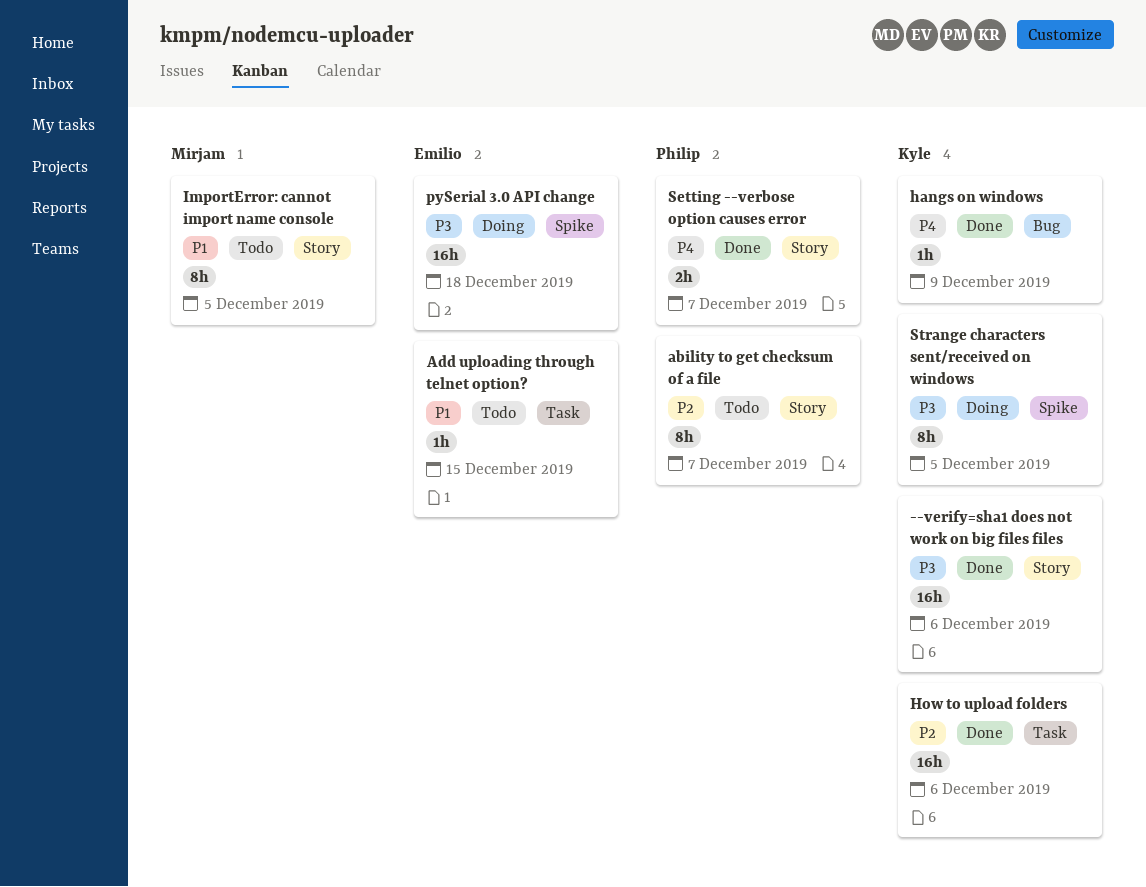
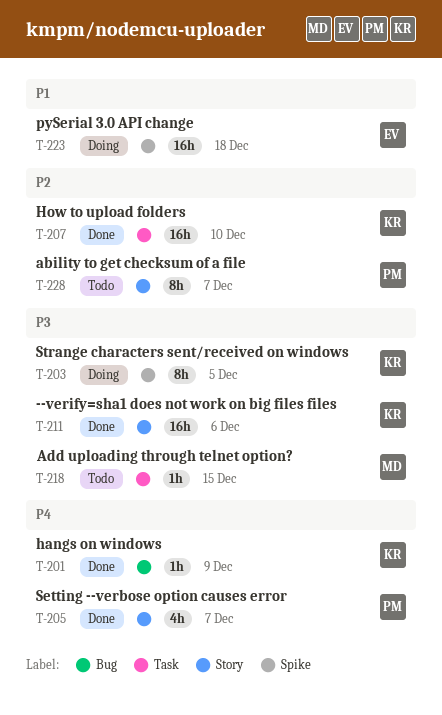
Add uploading through telnet option?, owner: Emilio -> Mirjam
Add uploading through telnet option?, priority: P1 -> P3
How to upload folders, due: Dec 6 -> Dec 10
ImportError: cannot import name console: present -> none
pySerial 3.0 API change, priority: P3 -> P1
Setting --verbose option causes error, estimate: 2h -> 4h

